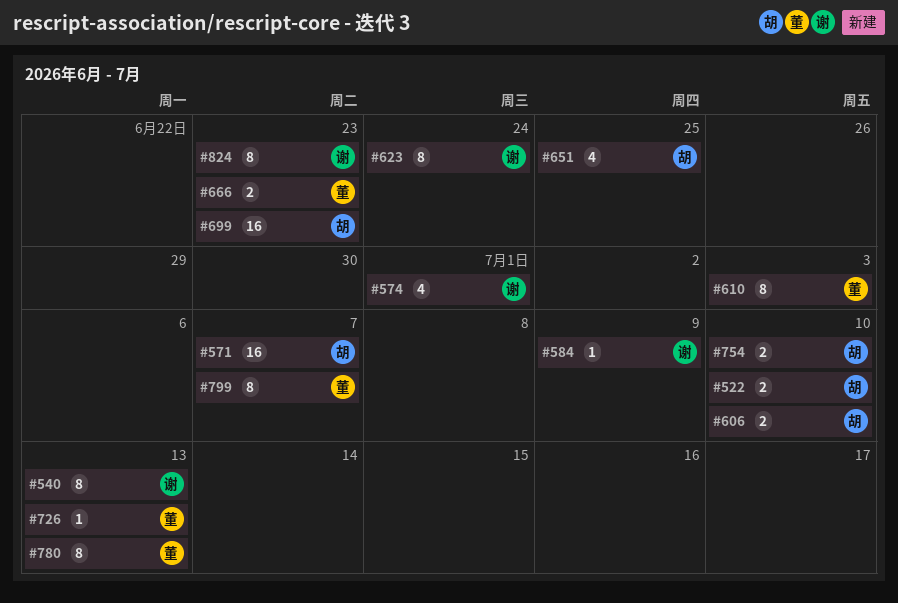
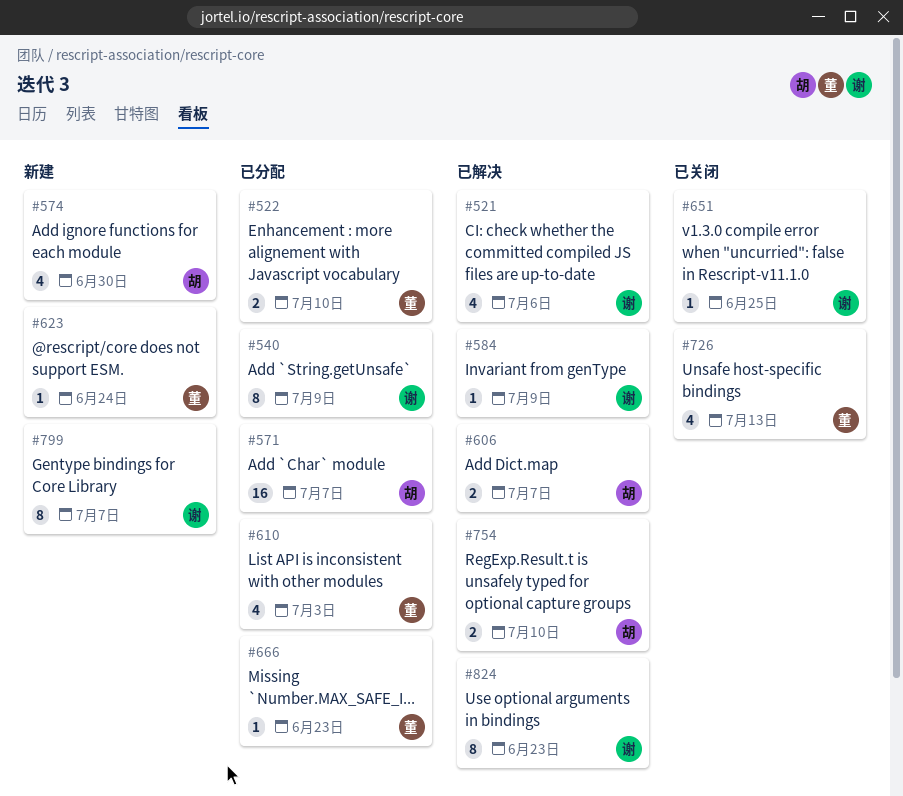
#521: none -> present
#522, owner: 胡 -> 董
#540, due: Jul 13 -> Jul 9
#574, owner: 谢 -> 胡
#574, due: Jul 1 -> Jun 30
#606, due: Jul 10 -> Jul 7
#610, estimate: 8 -> 4
#623, owner: 谢 -> 董
#623, estimate: 8 -> 1
#651, owner: 胡 -> 谢
#651, estimate: 4 -> 1
#666, estimate: 2 -> 1
#699: present -> none
#726, estimate: 1 -> 4
#780: present -> none
#799, owner: 董 -> 谢

